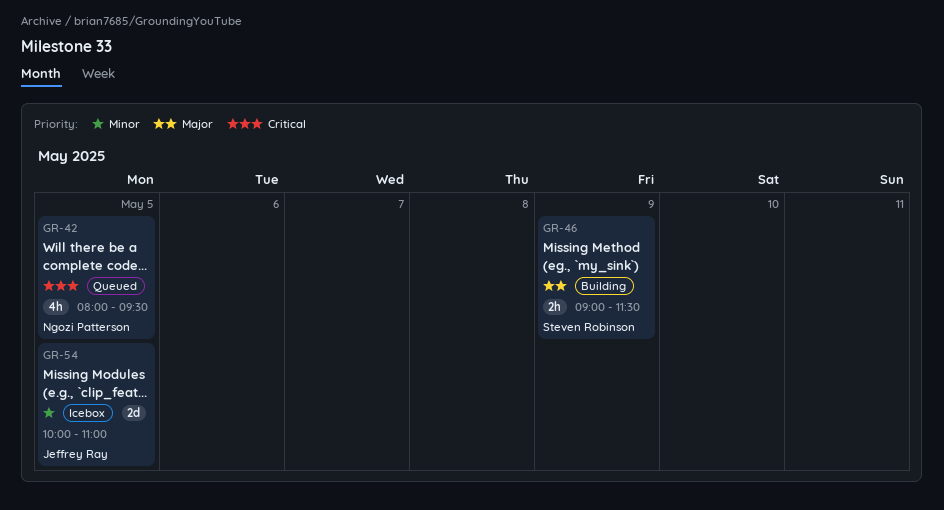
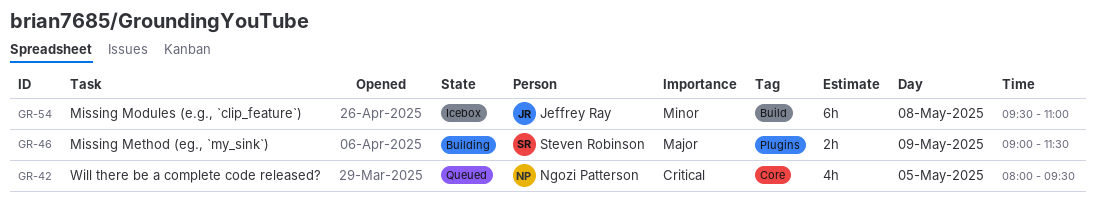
GR-54, estimate: 2d -> 6h
GR-54, day: May 5 -> May 8
GR-54, begins: 10:00 -> 09:30

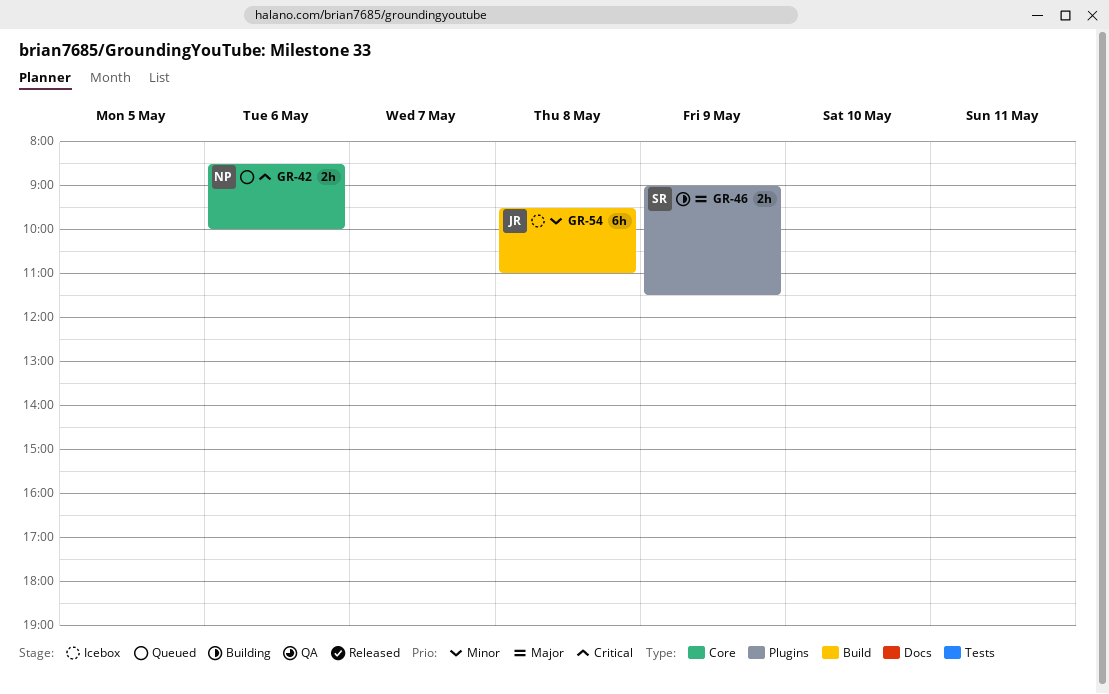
GR-42, estimate: 4h -> 2h
GR-42, day: May 5 -> May 6
GR-42, begins: 08:00 -> 08:30
GR-42, ends: 09:30 -> 10:00

